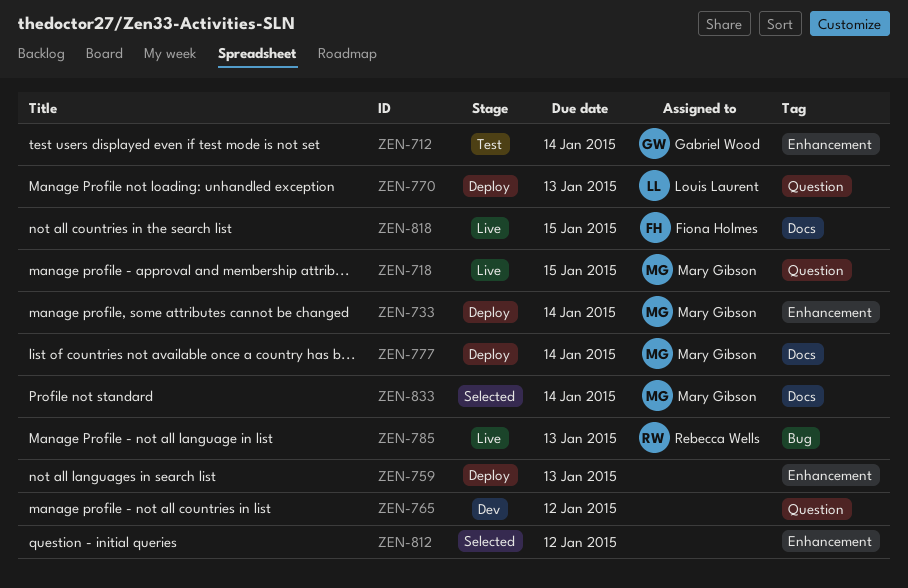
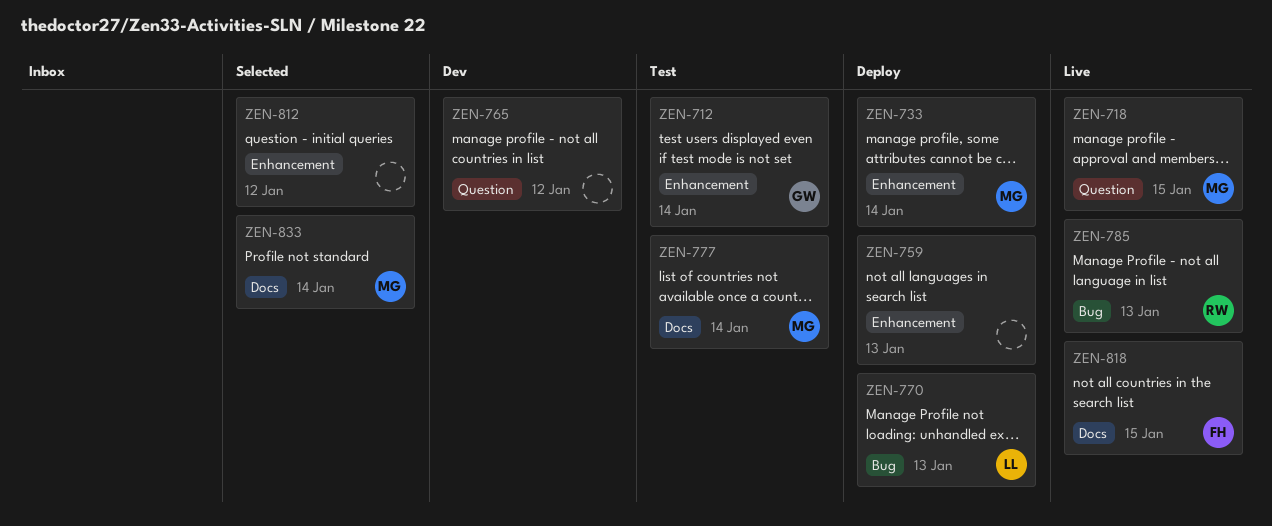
ZEN-770, label: Question -> Bug
ZEN-777, status: Deploy -> Test

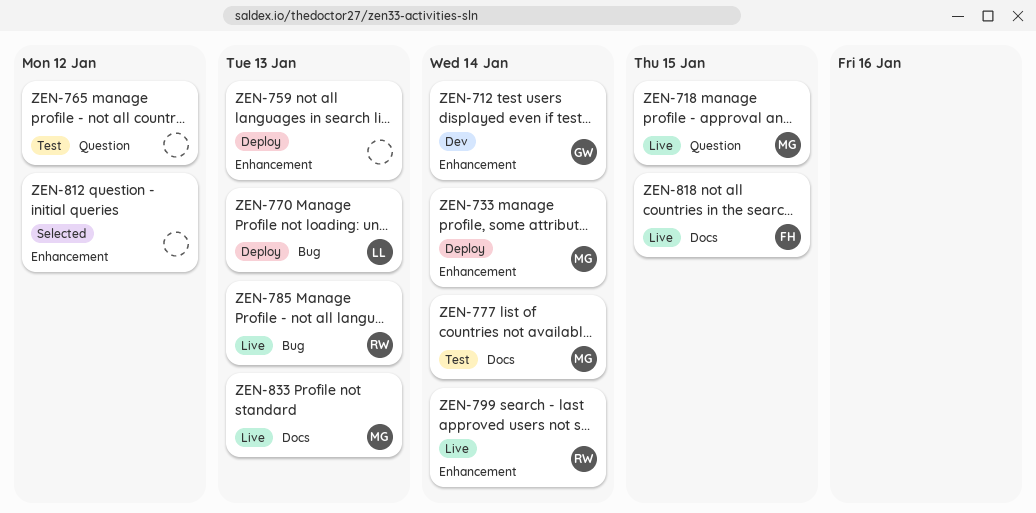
ZEN-712, status: Test -> Dev
ZEN-765, status: Dev -> Test
ZEN-799: none -> present
ZEN-833, status: Selected -> Live
ZEN-833, due: Jan 14 -> Jan 13

